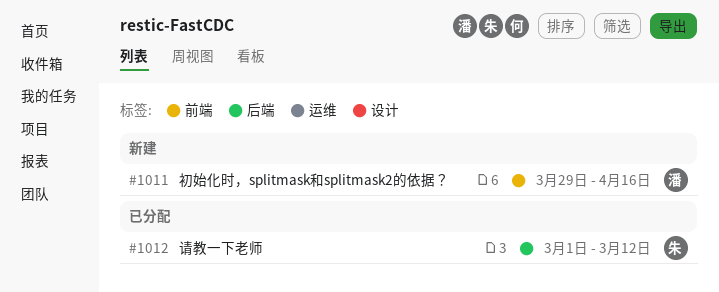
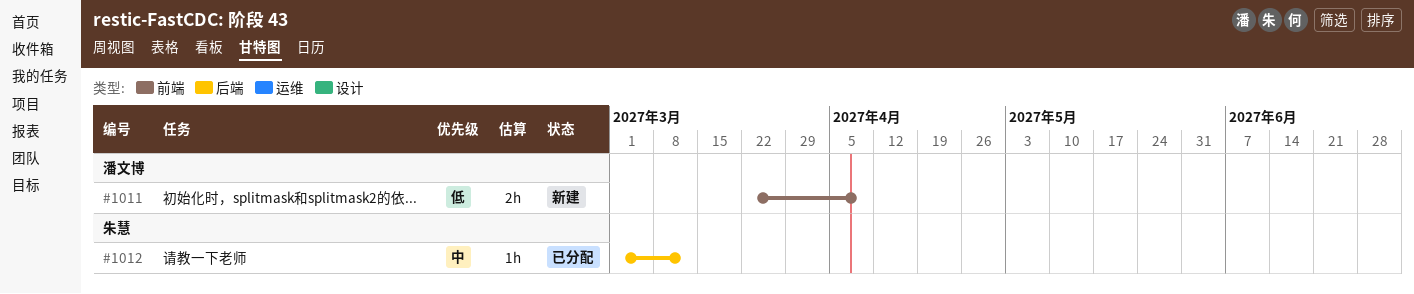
#1011, start: Mar 29 -> Mar 22
#1011, due: Apr 16 -> Apr 9

